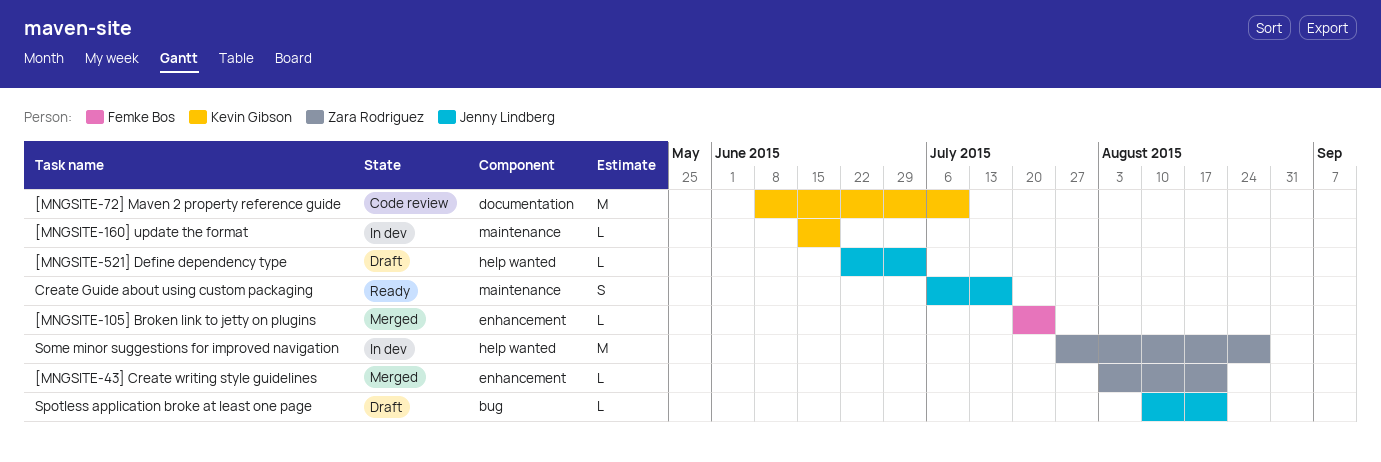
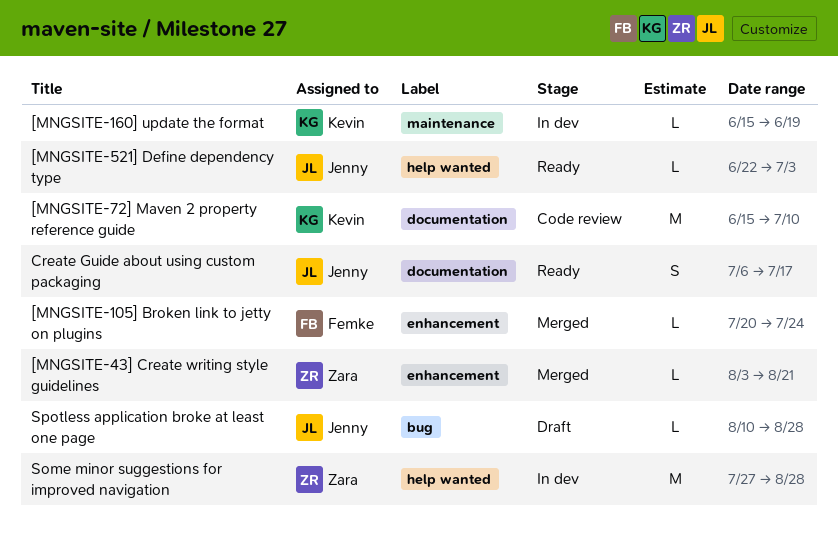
[MNGSITE-521] Define dependency type, status: Draft -> Ready
[MNGSITE-72] Maven 2 property reference guide, start: Jun 8 -> Jun 15
Create Guide about using custom packaging, label: maintenance -> documentation
Spotless application broke at least one page, due: Aug 21 -> Aug 28

